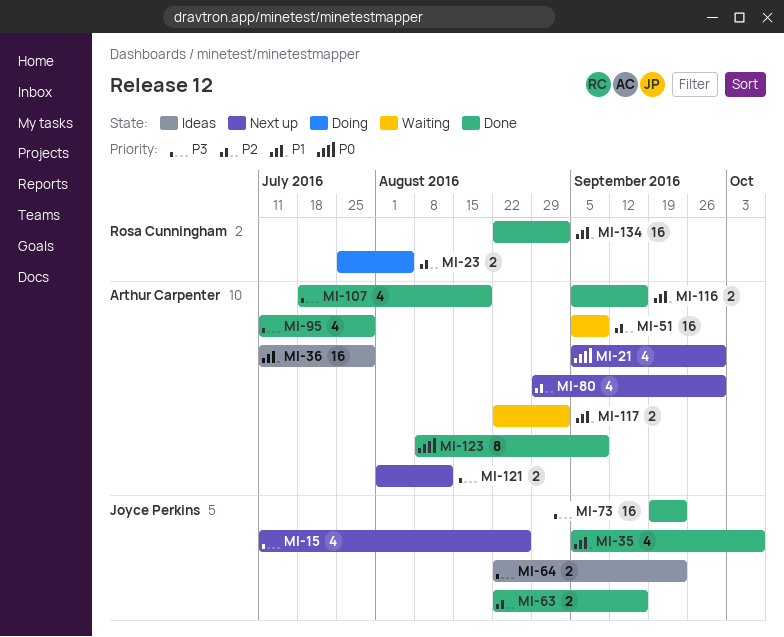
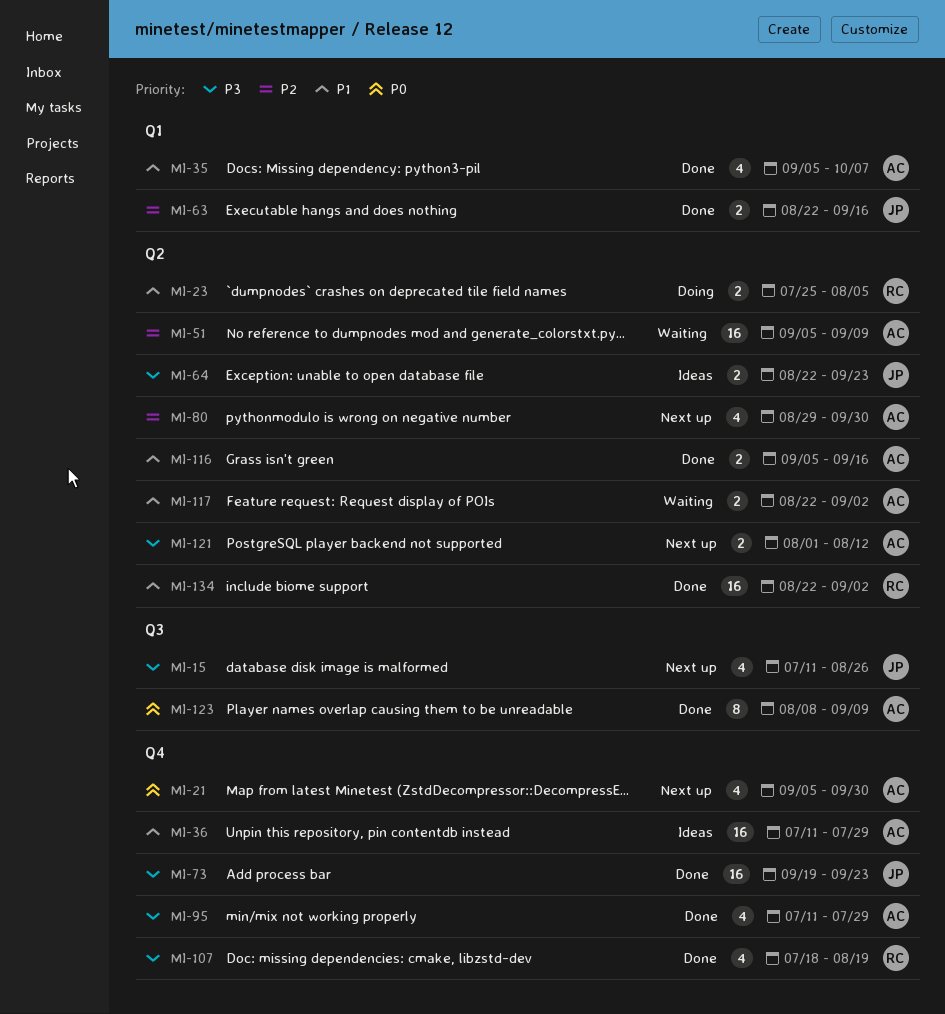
MI-23, priority: P2 -> P1
MI-35, owner: Joyce Perkins -> Arthur Carpenter
MI-107, owner: Arthur Carpenter -> Rosa Cunningham

